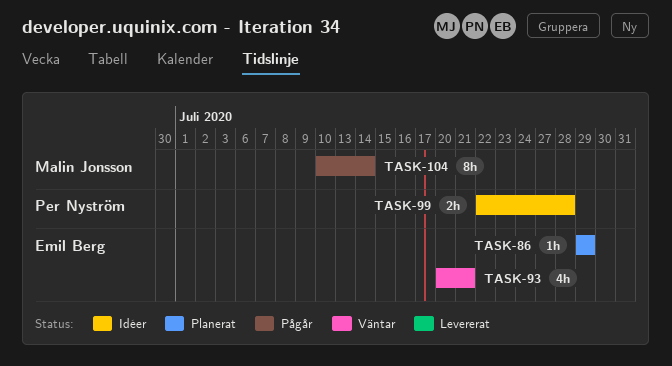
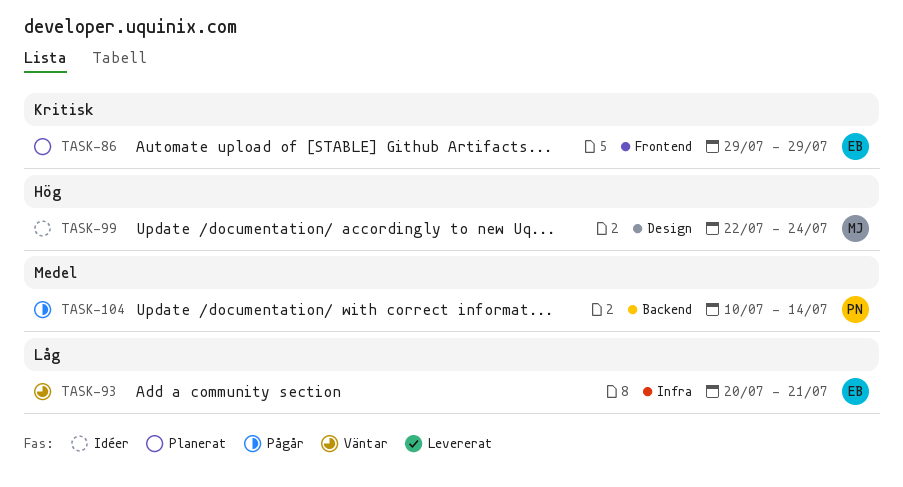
TASK-99, owner: Per Nyström -> Malin Jonsson
TASK-99, due: Jul 28 -> Jul 24
TASK-104, owner: Malin Jonsson -> Per Nyström

